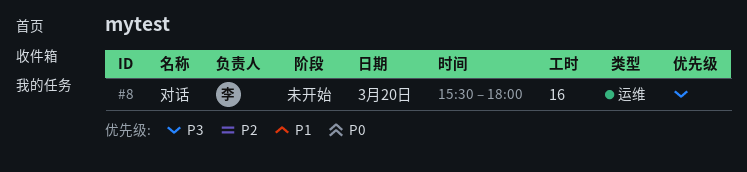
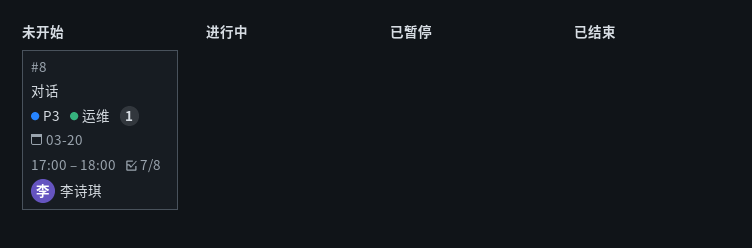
#8, estimate: 16 -> 1
#8, begins: 15:30 -> 17:00

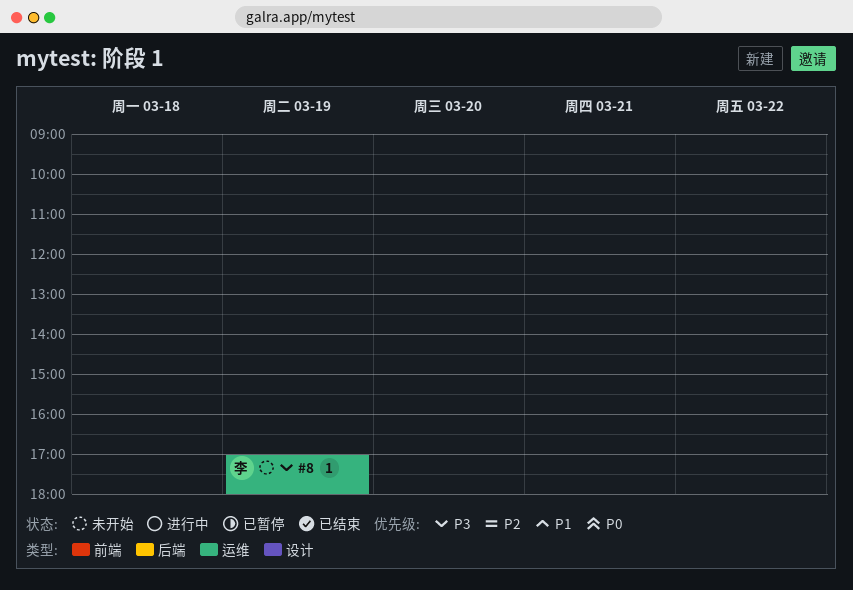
#8, day: Mar 20 -> Mar 19

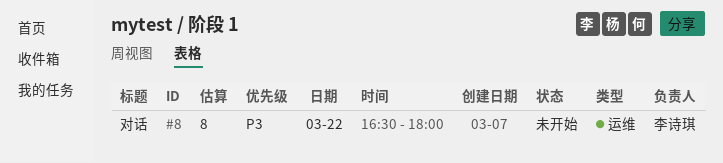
#8, estimate: 1 -> 8
#8, day: Mar 19 -> Mar 22
#8, begins: 17:00 -> 16:30

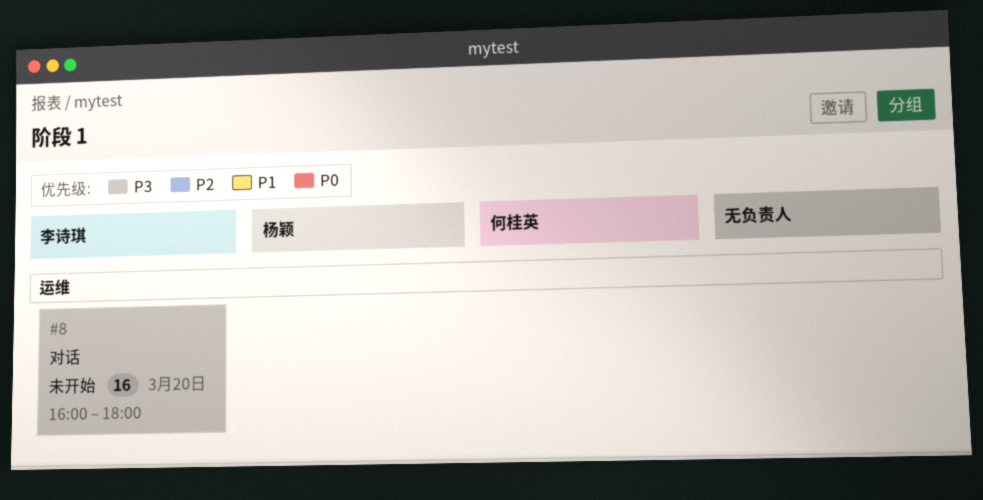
#8, estimate: 8 -> 16
#8, day: Mar 22 -> Mar 20
#8, begins: 16:30 -> 16:00

